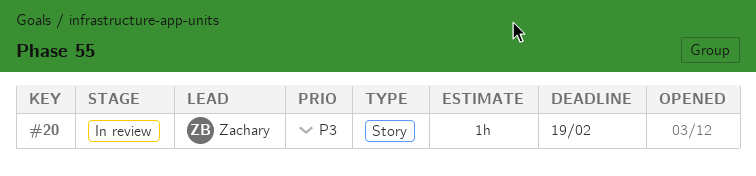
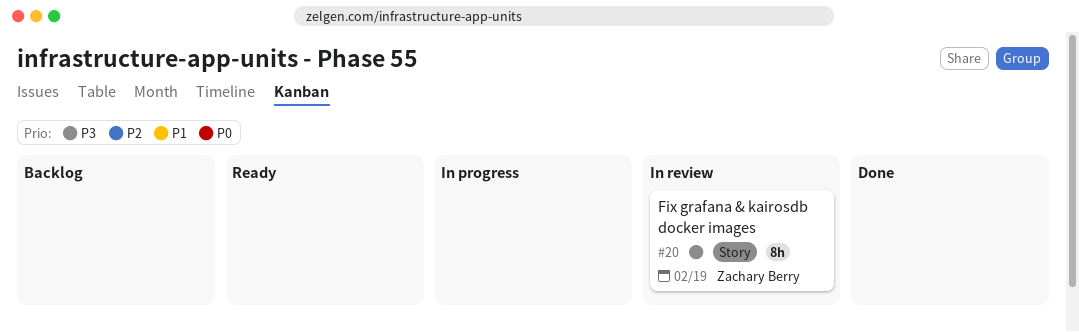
#20, estimate: 1h -> 8h

